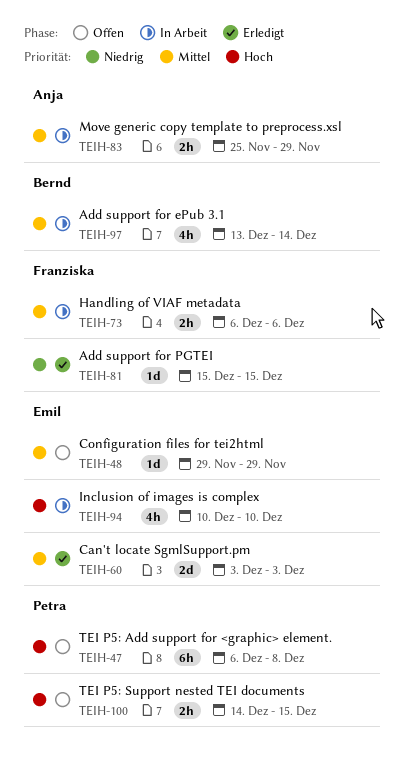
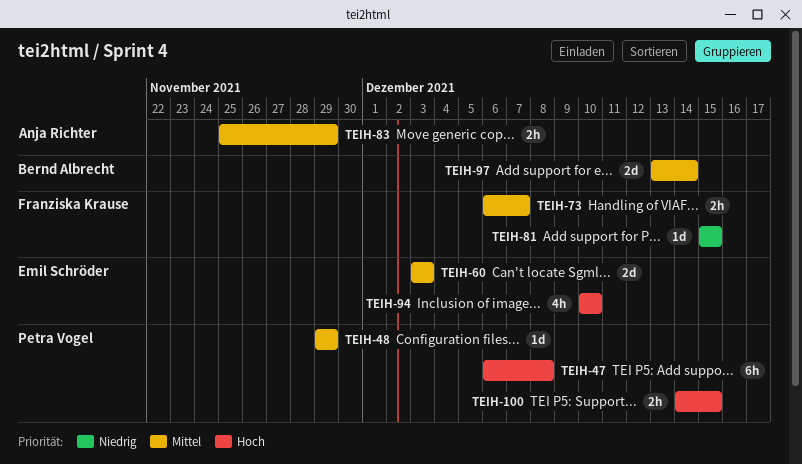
TEIH-48, owner: Emil Schröder -> Petra Vogel
TEIH-73, due: Dec 6 -> Dec 7
TEIH-97, estimate: 4h -> 2d

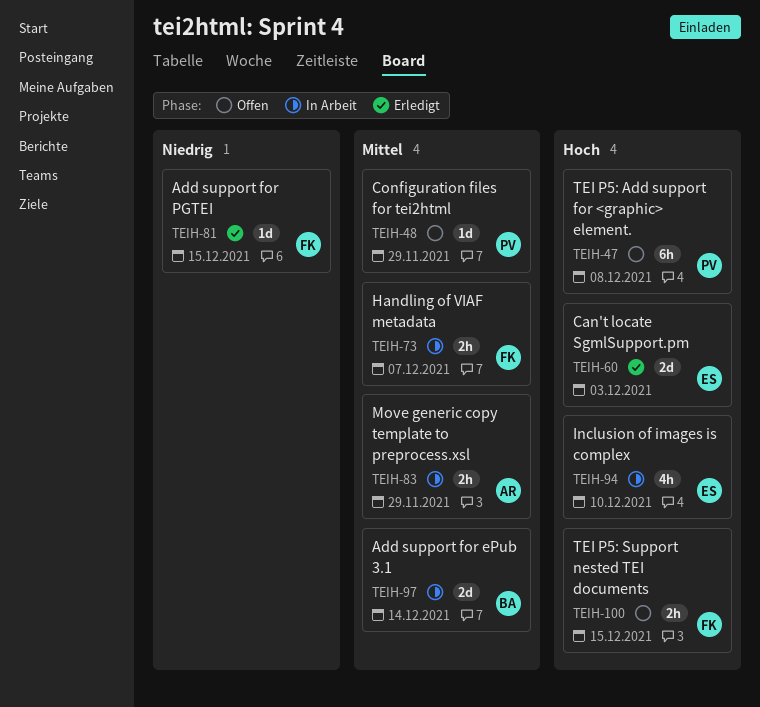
TEIH-60, priority: Mittel -> Hoch
TEIH-100, owner: Petra Vogel -> Franziska Krause

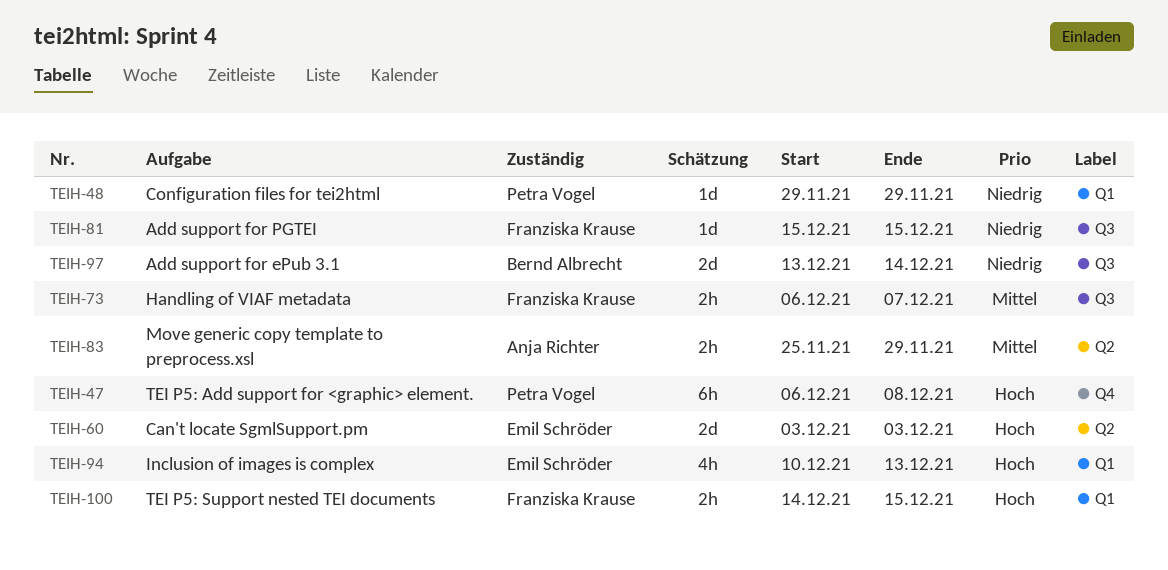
TEIH-48, priority: Mittel -> Niedrig
TEIH-94, due: Dec 10 -> Dec 13
TEIH-97, priority: Mittel -> Niedrig

